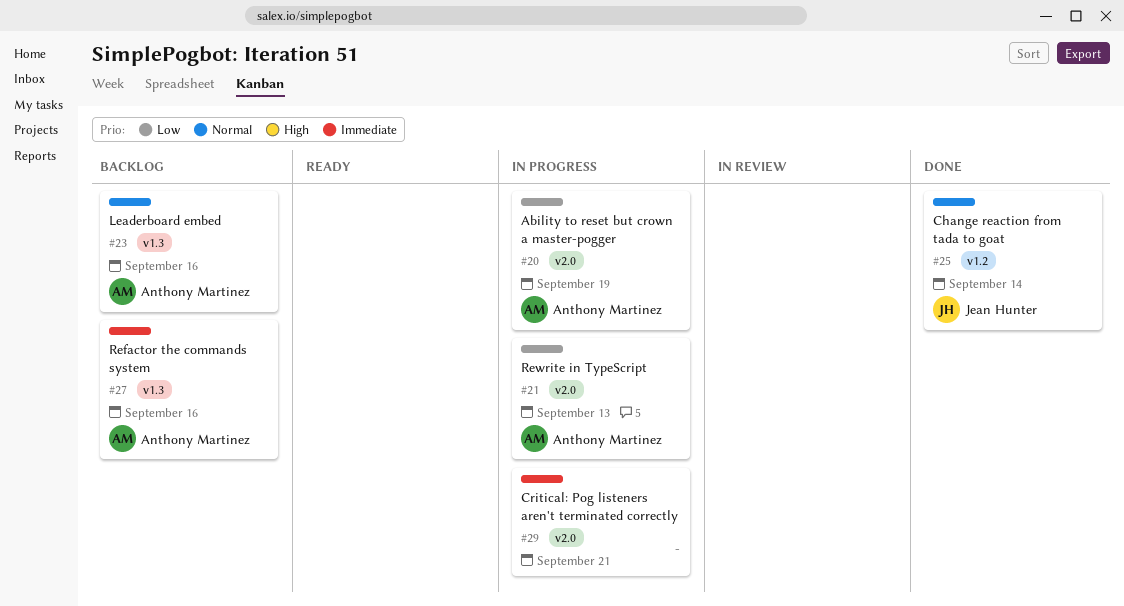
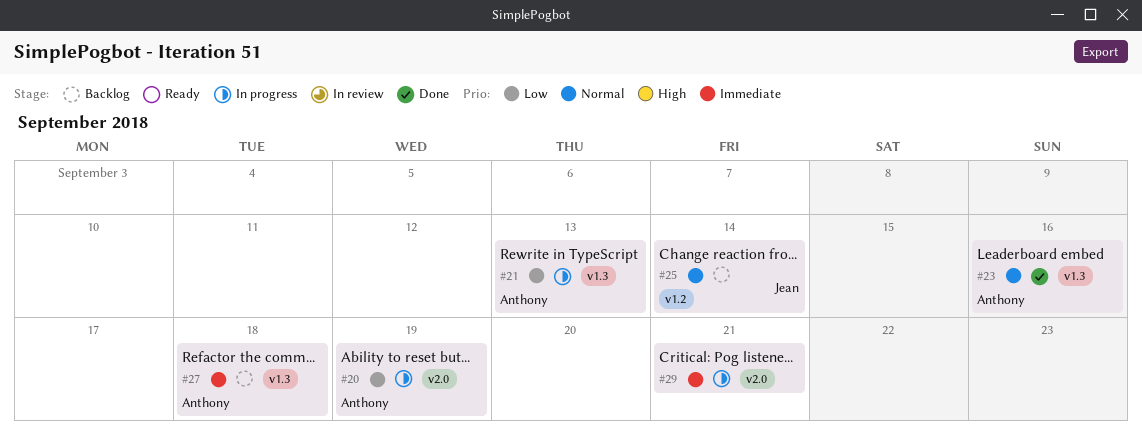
#21, label: v2.0 -> v1.3
#23, status: Backlog -> Done
#25, status: Done -> Backlog
#27, due: Sep 16 -> Sep 18

